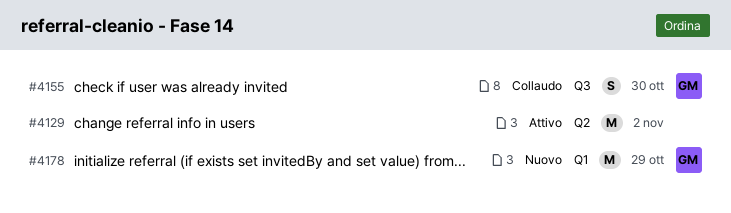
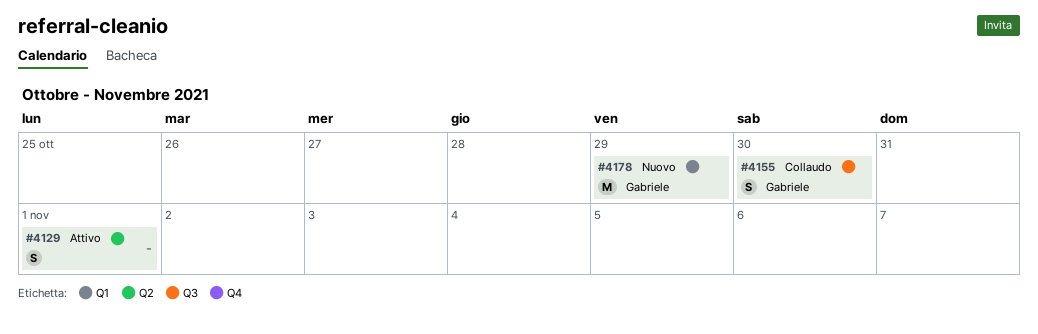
#4129, estimate: M -> S
#4129, due: Nov 2 -> Nov 1

